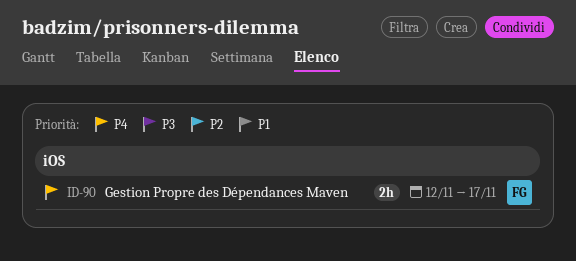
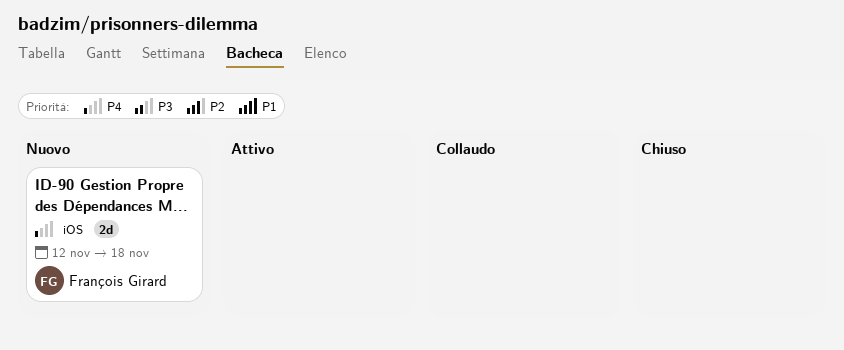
ID-90, estimate: 2h -> 2d
ID-90, due: Nov 17 -> Nov 18

